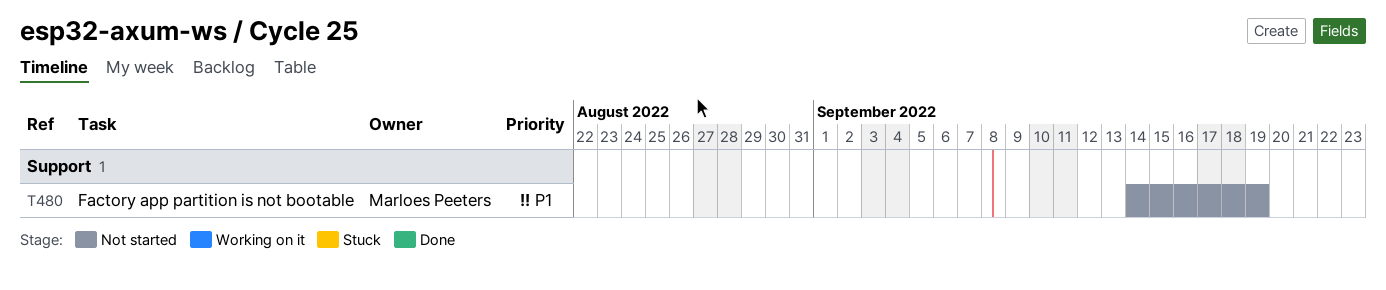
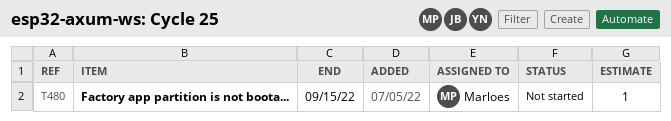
T480, due: Sep 19 -> Sep 15

